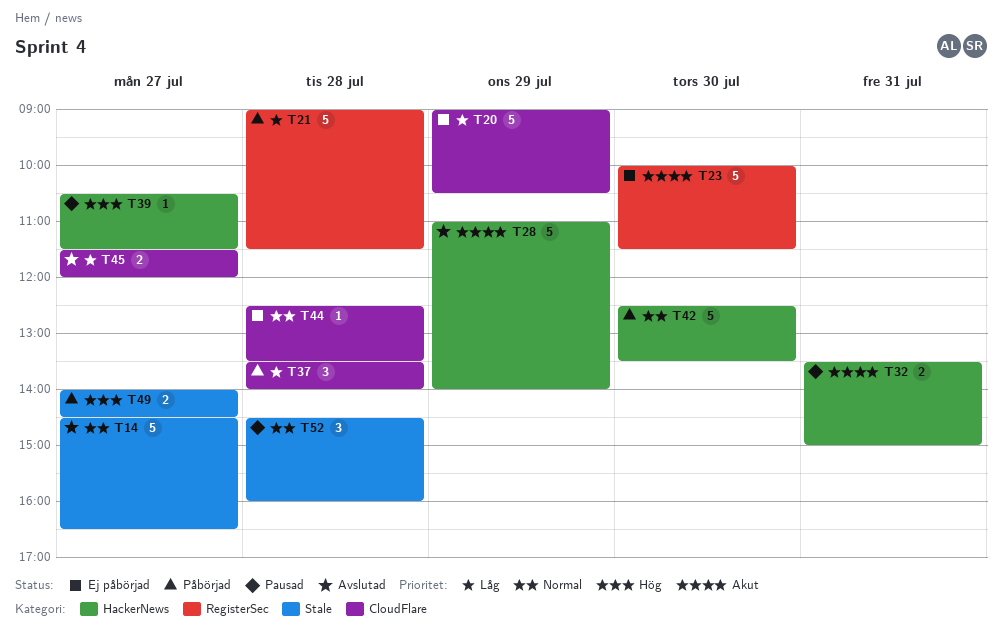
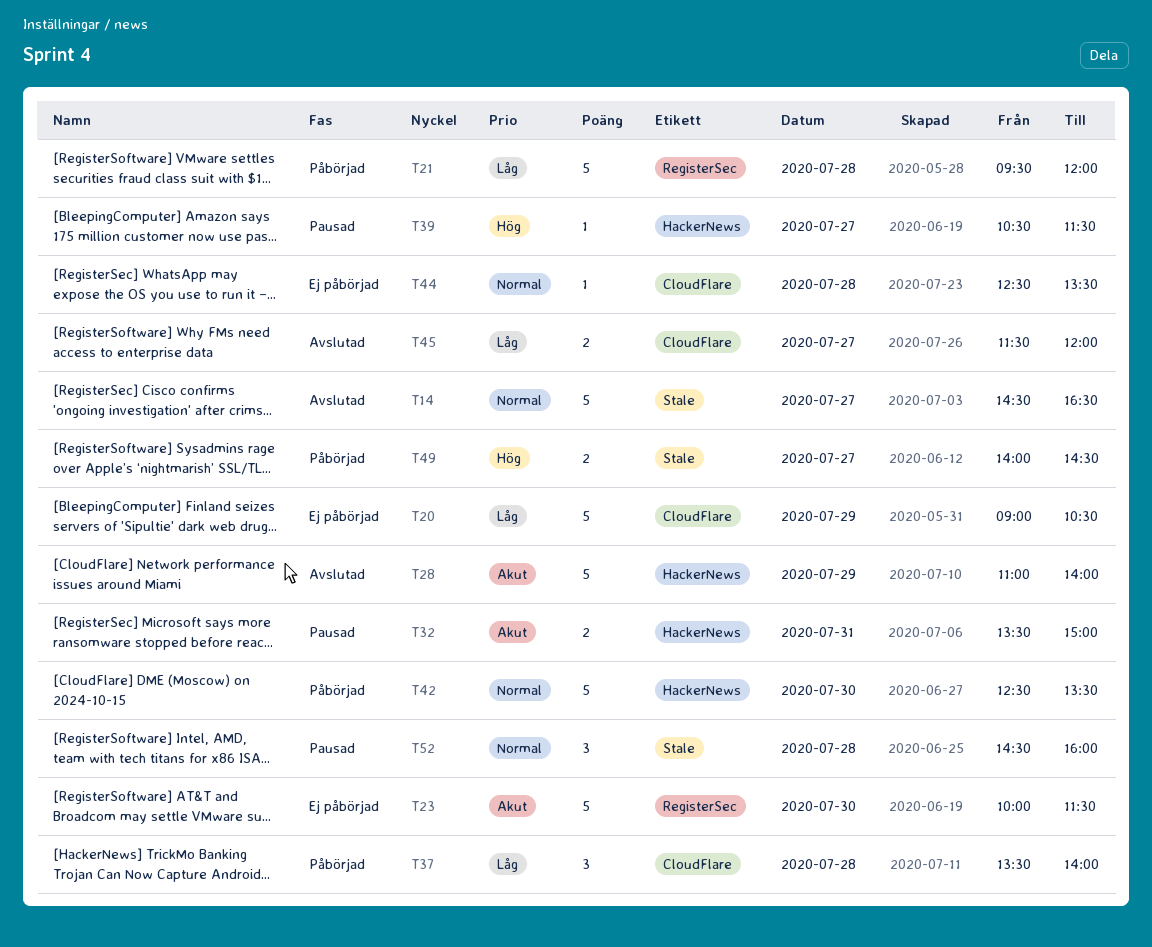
T21, begins: 09:00 -> 09:30
T21, ends: 11:30 -> 12:00

